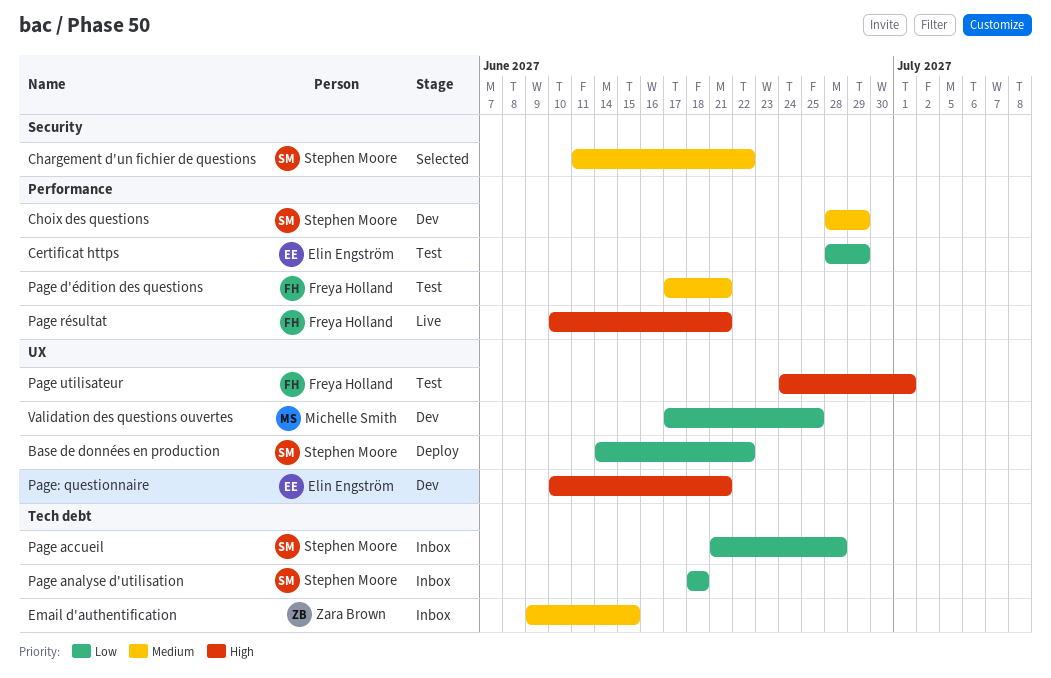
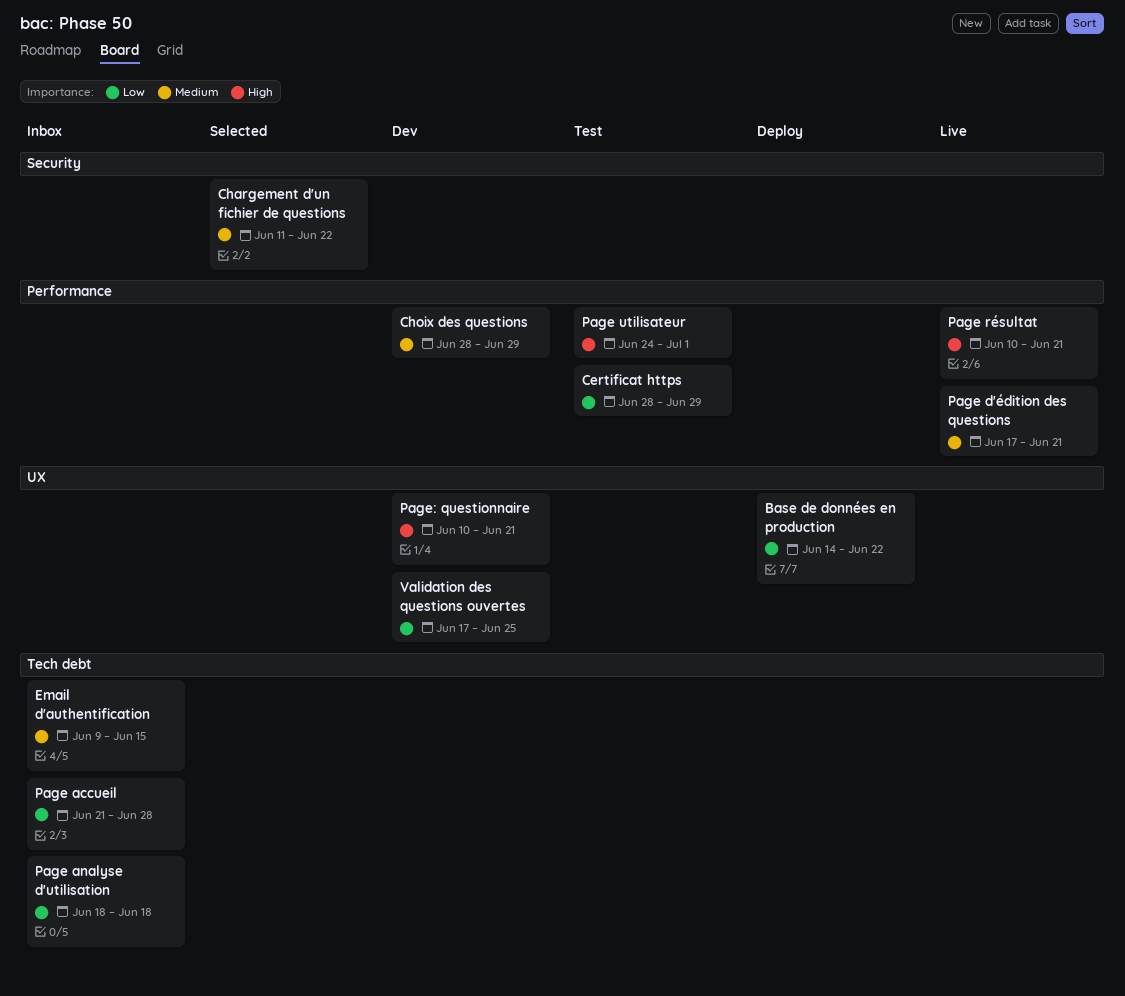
Page d'édition des questions, status: Test -> Live
Page utilisateur, label: UX -> Performance

